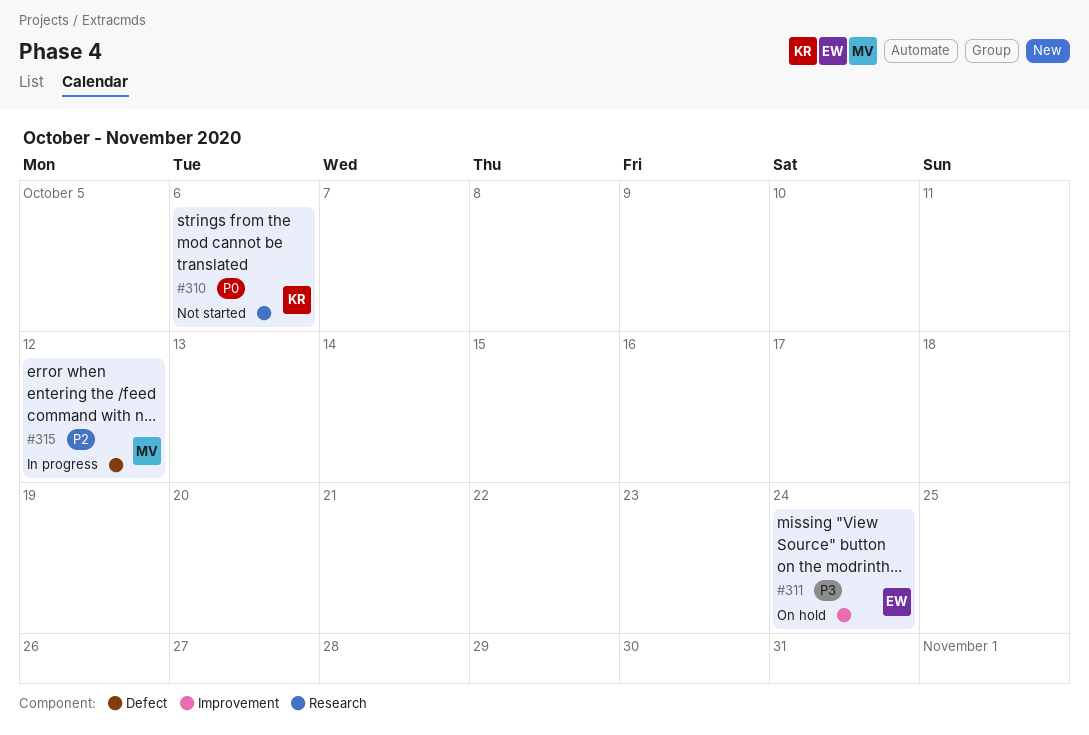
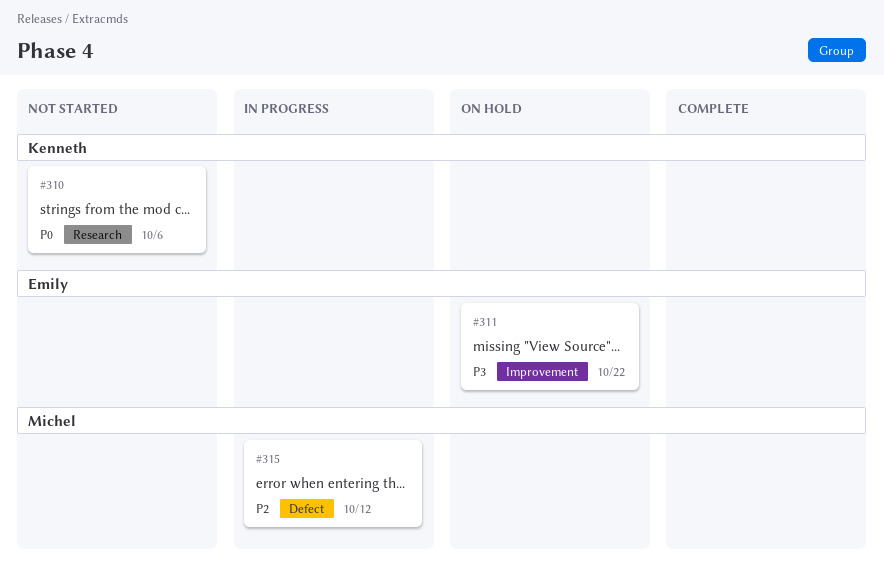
#311, due: Oct 24 -> Oct 22

